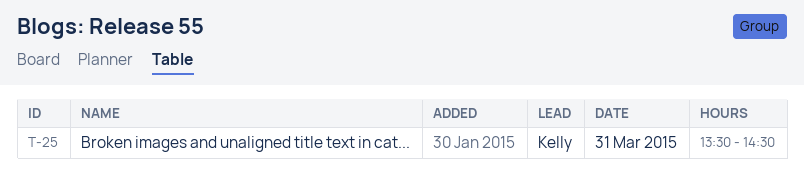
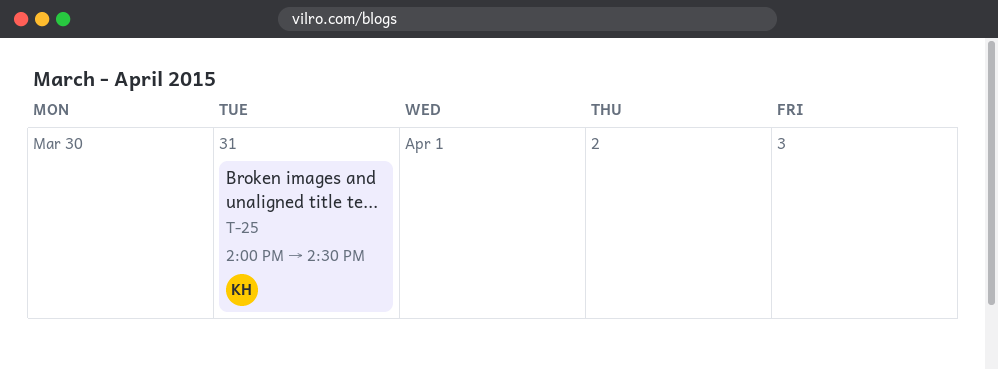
T-25, begins: 13:30 -> 14:00

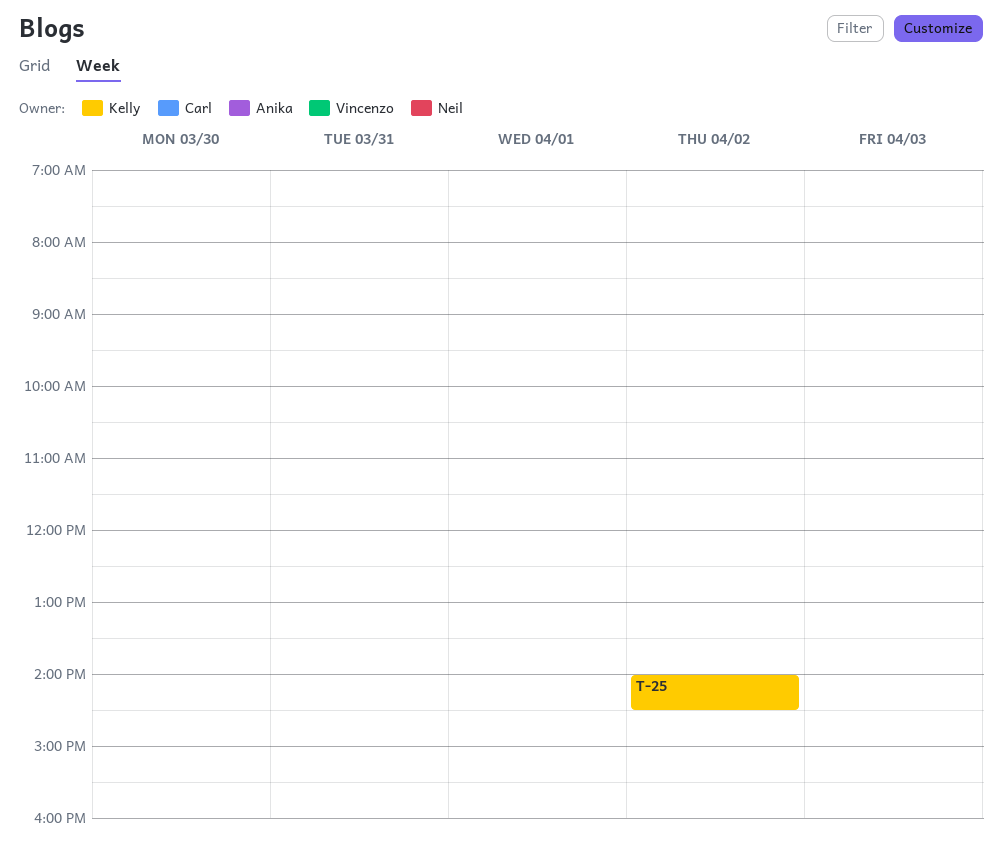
T-25, day: Mar 31 -> Apr 2

